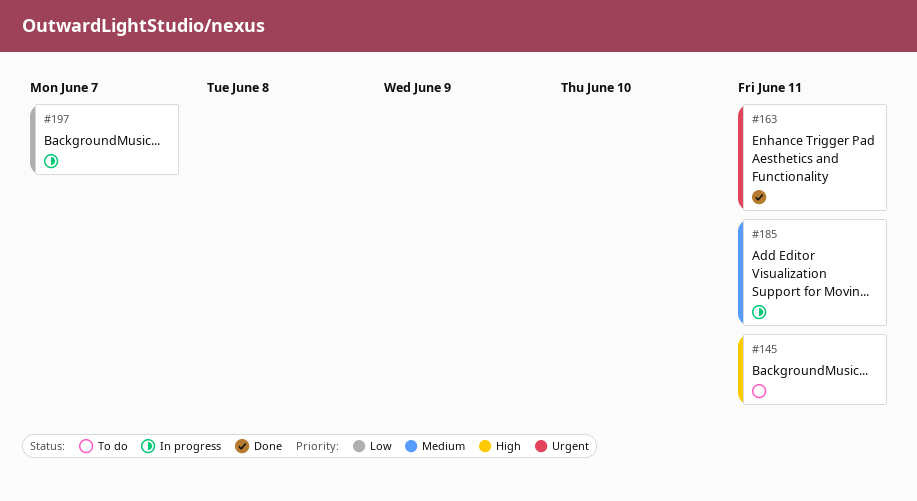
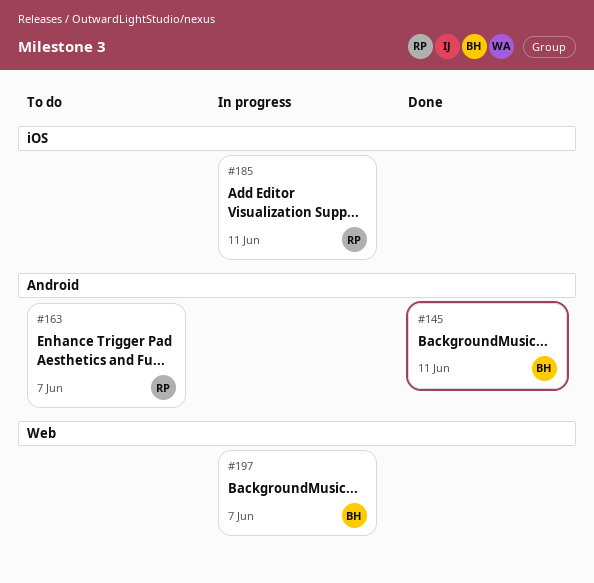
#145, status: To do -> Done
#163, status: Done -> To do
#163, due: Jun 11 -> Jun 7

